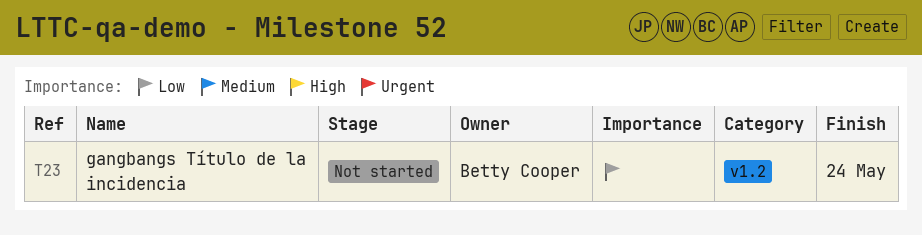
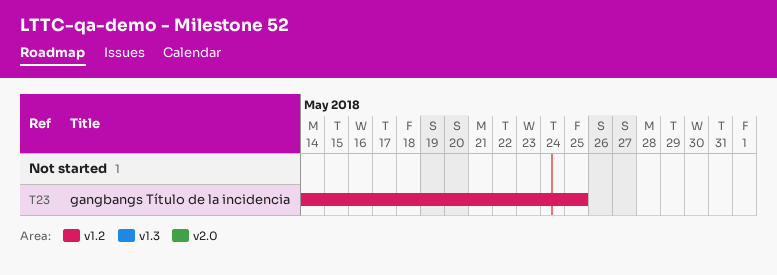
T23, due: May 24 -> May 25

